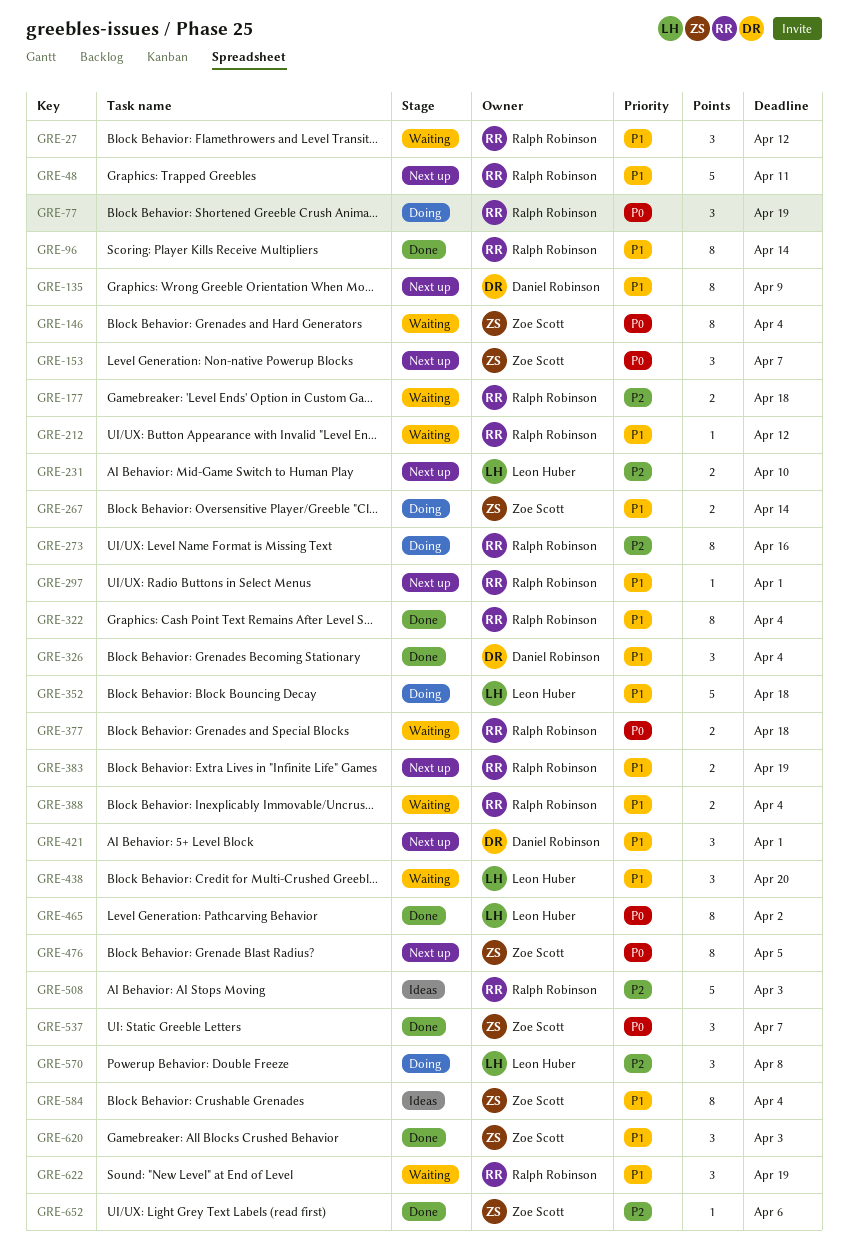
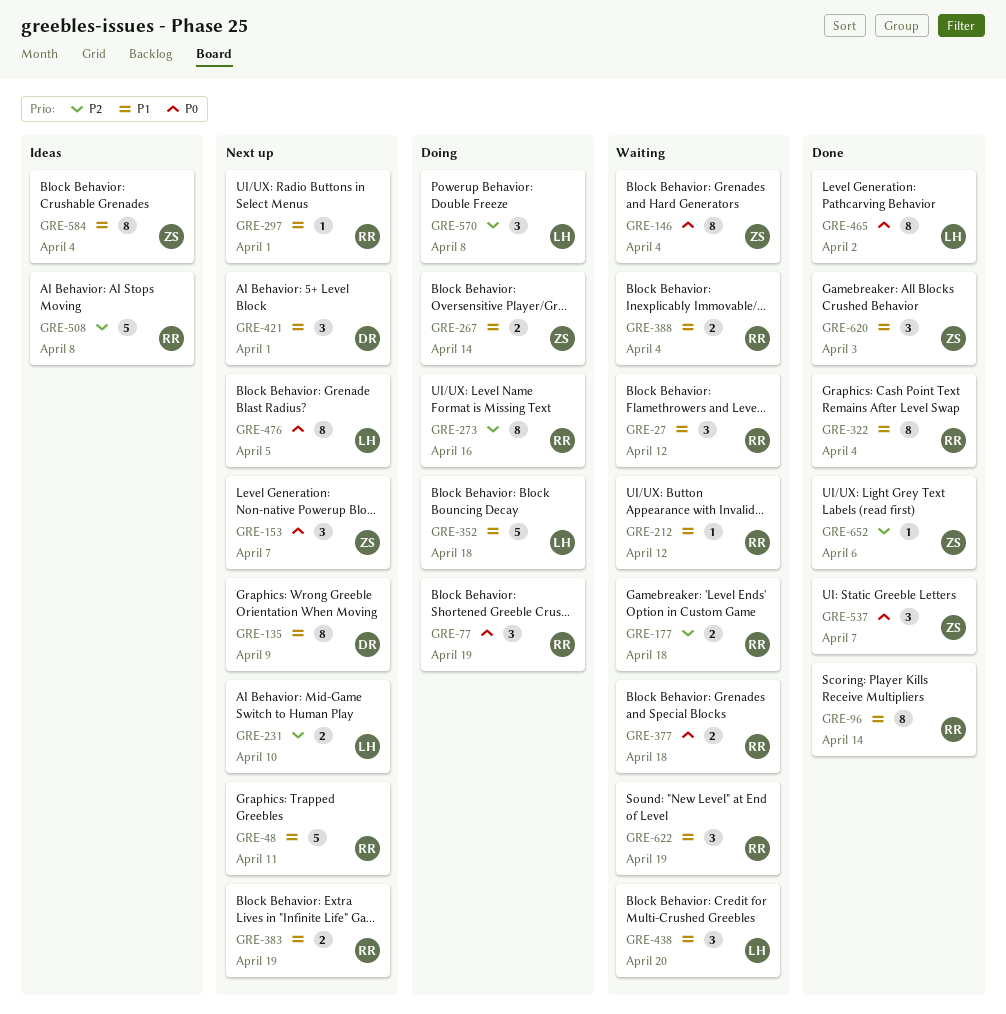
GRE-326: present -> none
GRE-476, owner: Zoe Scott -> Leon Huber
GRE-508, due: Apr 3 -> Apr 8

